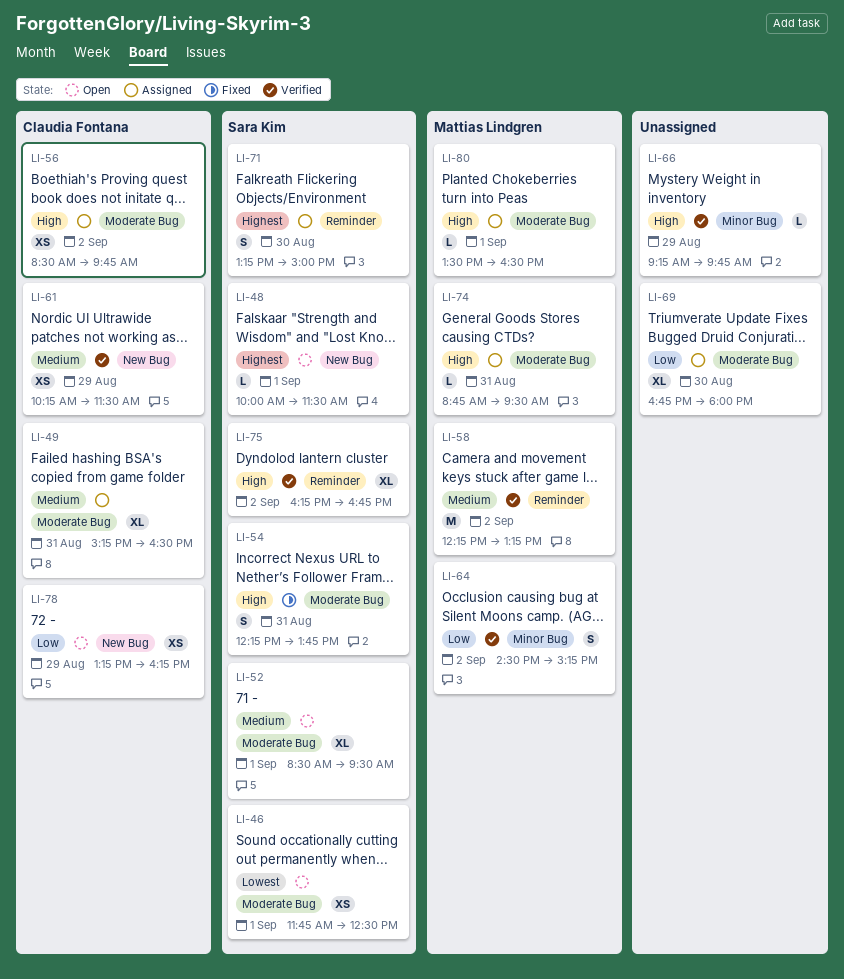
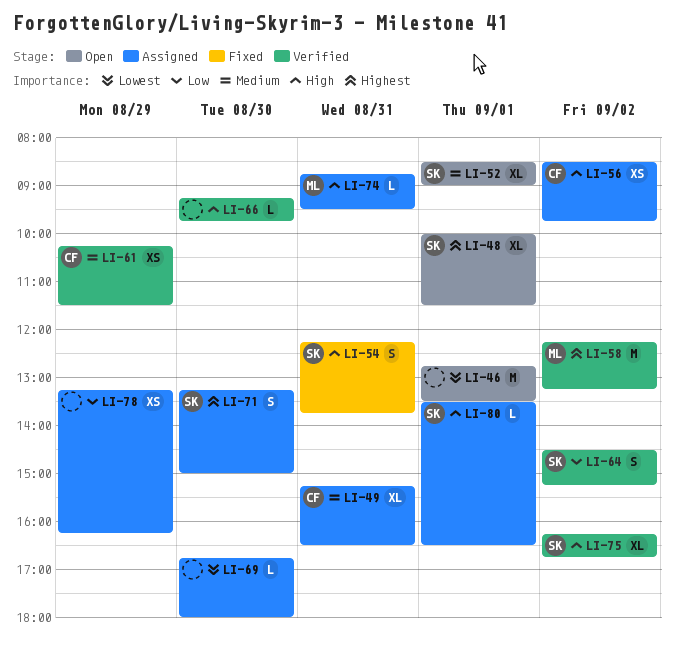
LI-46, owner: Sara Kim -> none
LI-46, estimate: XS -> M
LI-46, begins: 11:45 -> 12:45
LI-46, ends: 12:30 -> 13:30
LI-48, estimate: L -> XL
LI-52, ends: 09:30 -> 09:00
LI-58, priority: Medium -> Highest
LI-64, owner: Mattias Lindgren -> Sara Kim
LI-66, day: Aug 29 -> Aug 30
LI-69, priority: Low -> Lowest
LI-69, estimate: XL -> L
LI-78, status: Open -> Assigned
LI-78, owner: Claudia Fontana -> none
LI-80, owner: Mattias Lindgren -> Sara Kim

